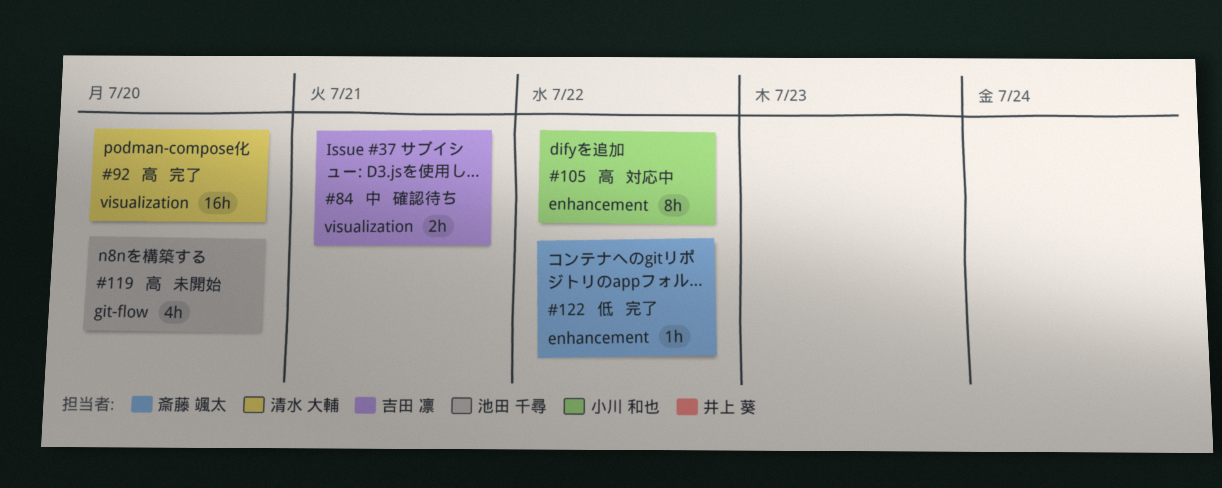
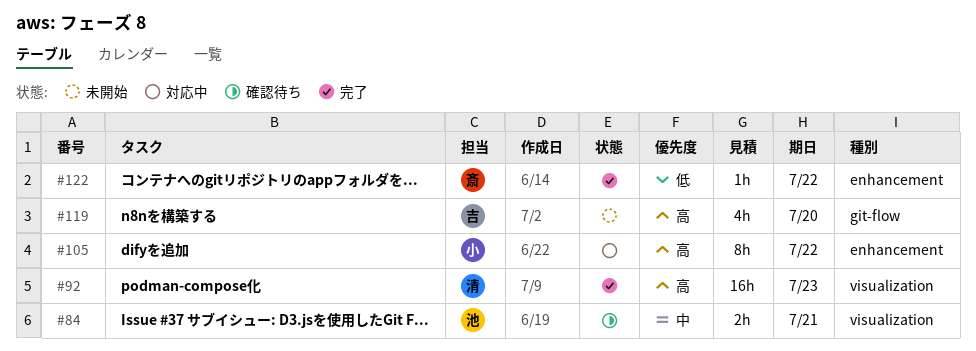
#84, owner: 吉田 凛 -> 池田 千尋
#92, due: Jul 20 -> Jul 23
#119, owner: 池田 千尋 -> 吉田 凛

